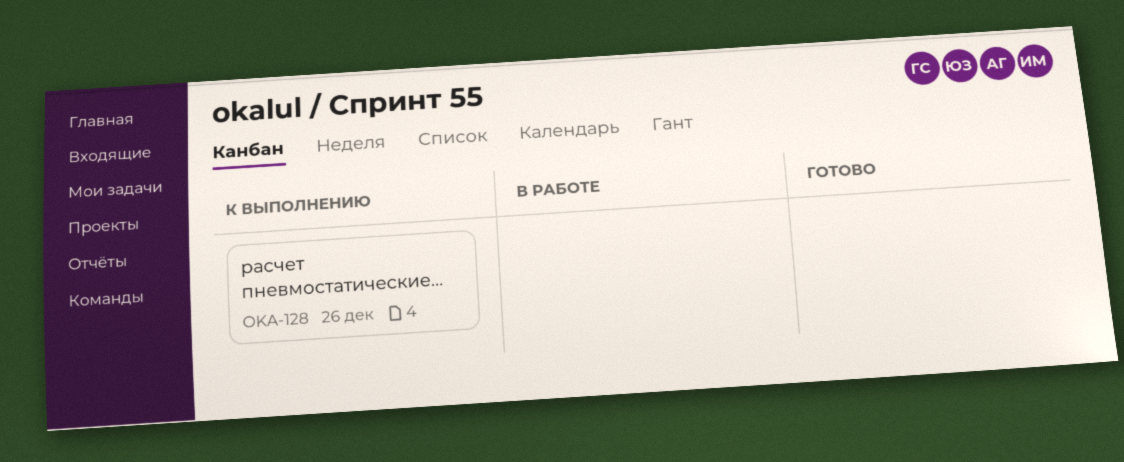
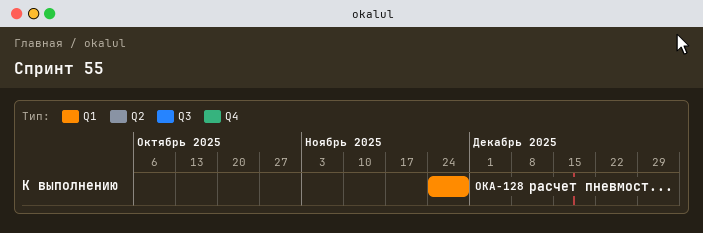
OKA-128, due: Dec 26 -> Nov 28

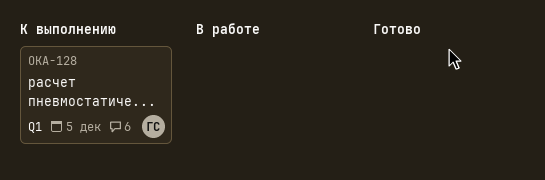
OKA-128, due: Nov 28 -> Dec 5

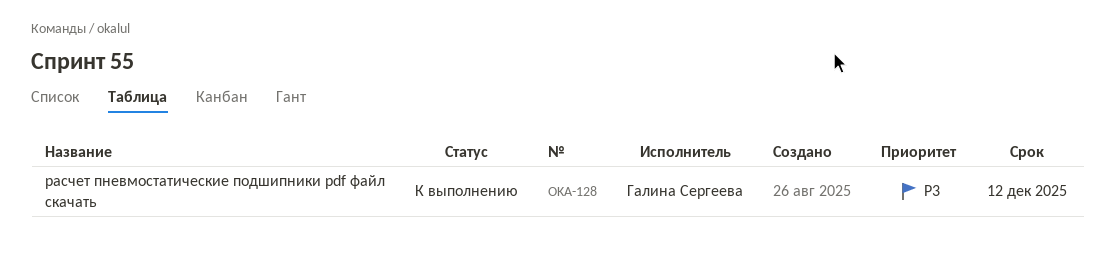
OKA-128, due: Dec 5 -> Dec 12

